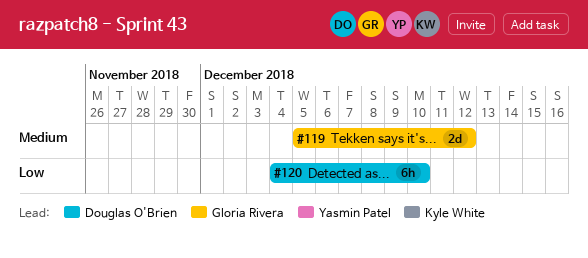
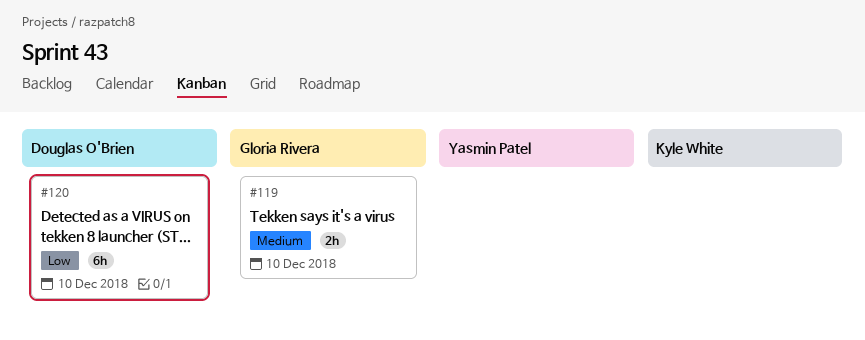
#119, estimate: 2d -> 2h
#119, due: Dec 12 -> Dec 10

